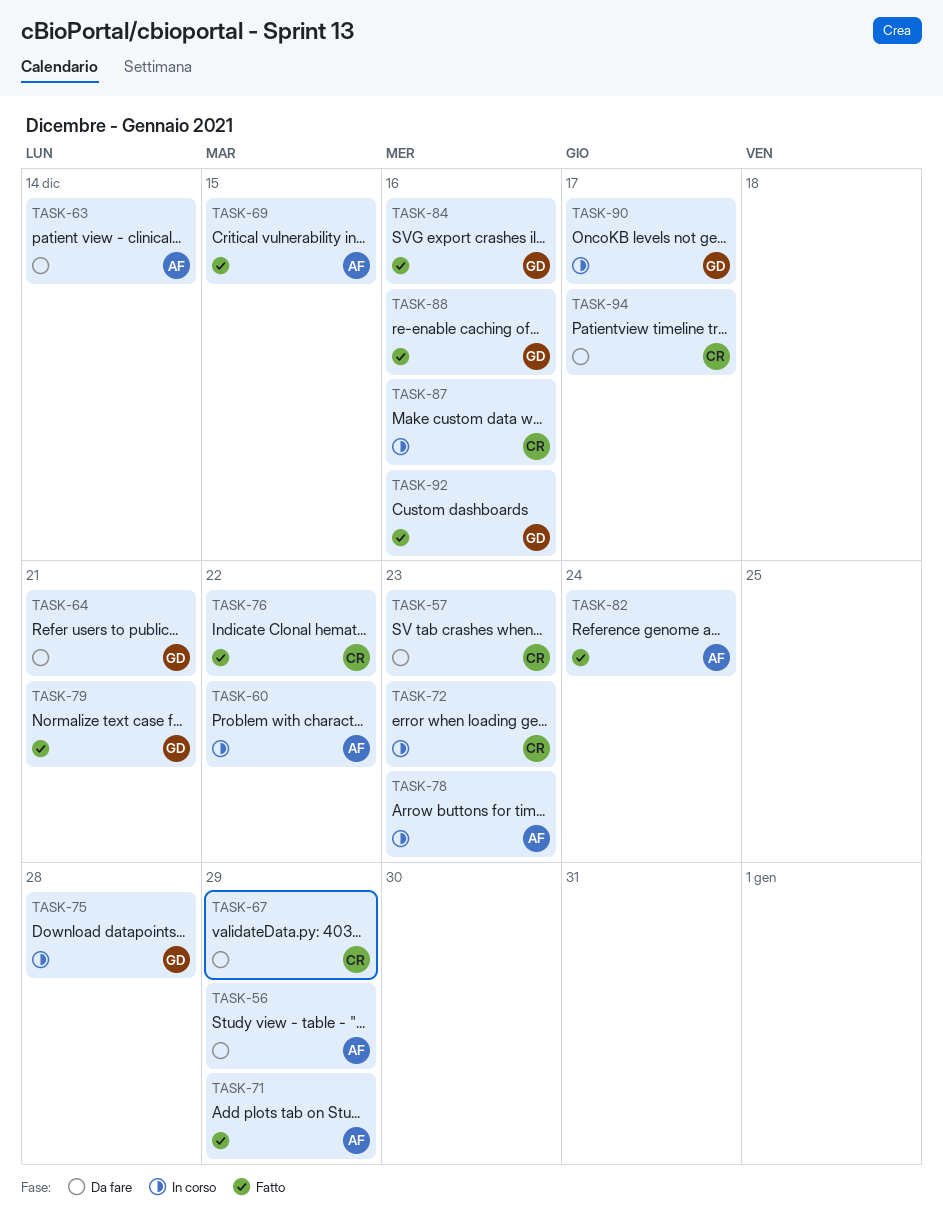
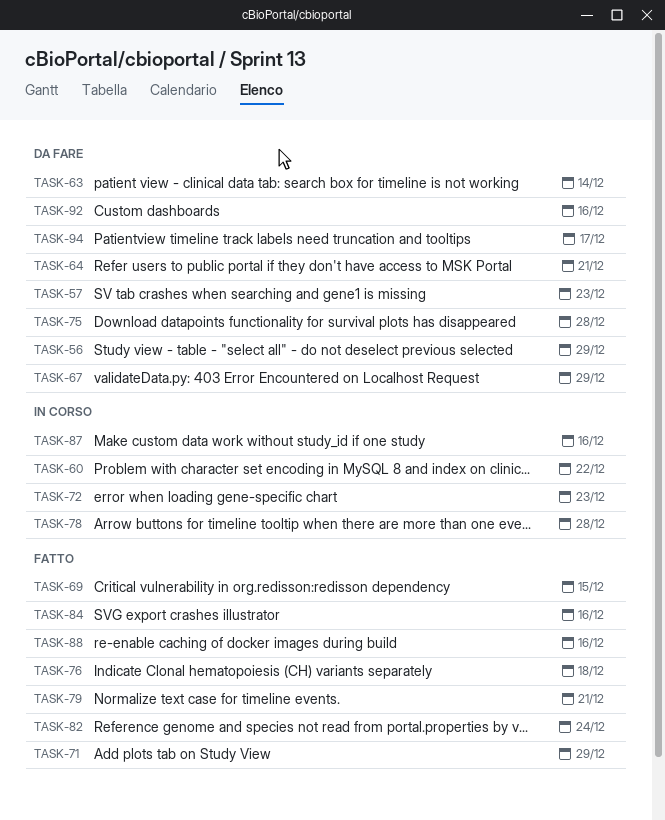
TASK-75, status: In corso -> Da fare
TASK-76, due: Dec 22 -> Dec 18
TASK-78, due: Dec 23 -> Dec 28
TASK-90: present -> none
TASK-92, status: Fatto -> Da fare

